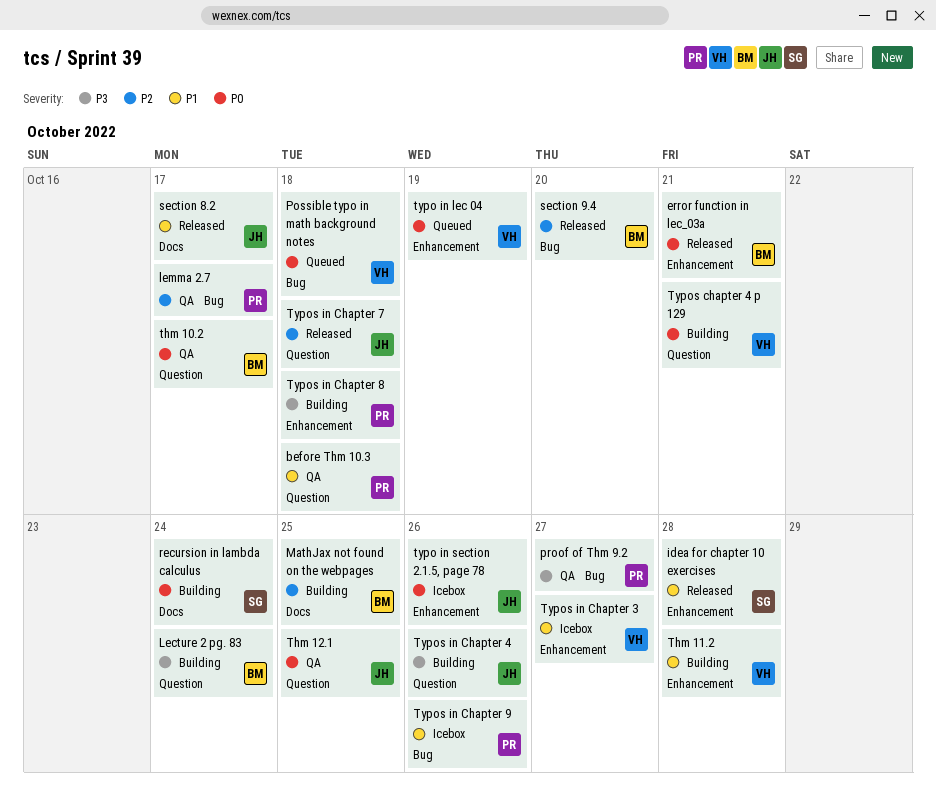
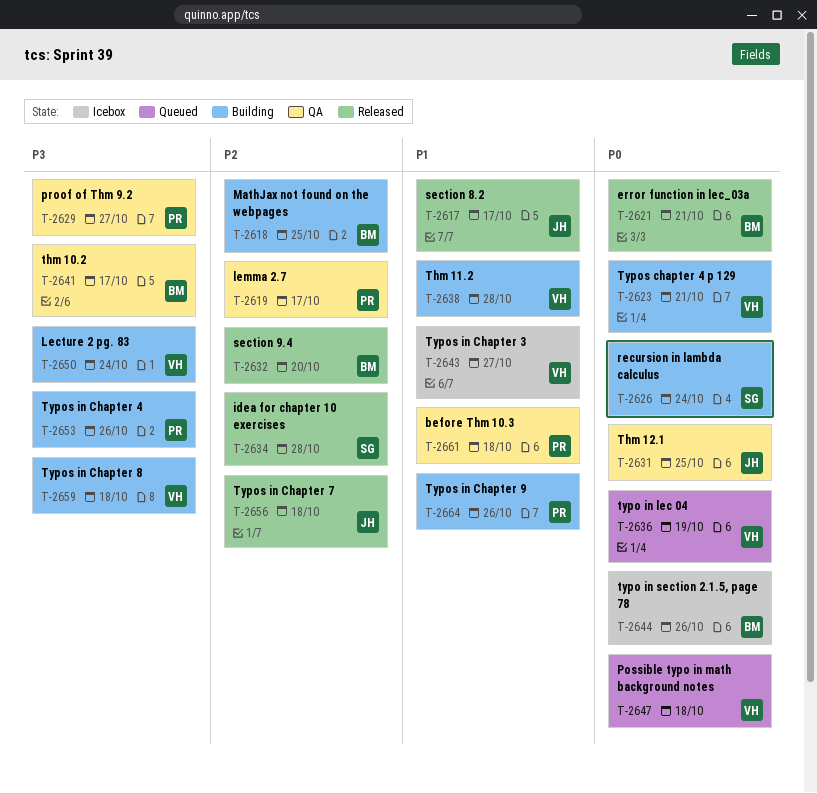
idea for chapter 10 exercises, priority: P1 -> P2
Lecture 2 pg. 83, owner: BM -> VH
thm 10.2, priority: P0 -> P3
typo in section 2.1.5, page 78, owner: JH -> BM
Typos in Chapter 4, owner: JH -> PR
Typos in Chapter 8, owner: PR -> VH
Typos in Chapter 9, status: Icebox -> Building

